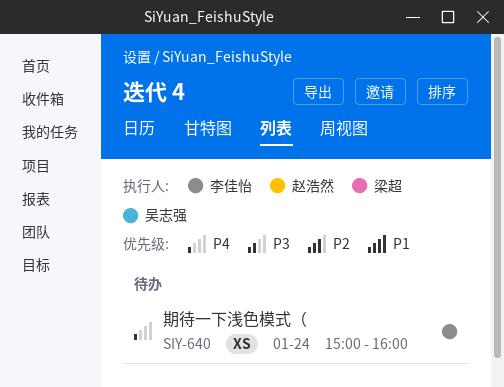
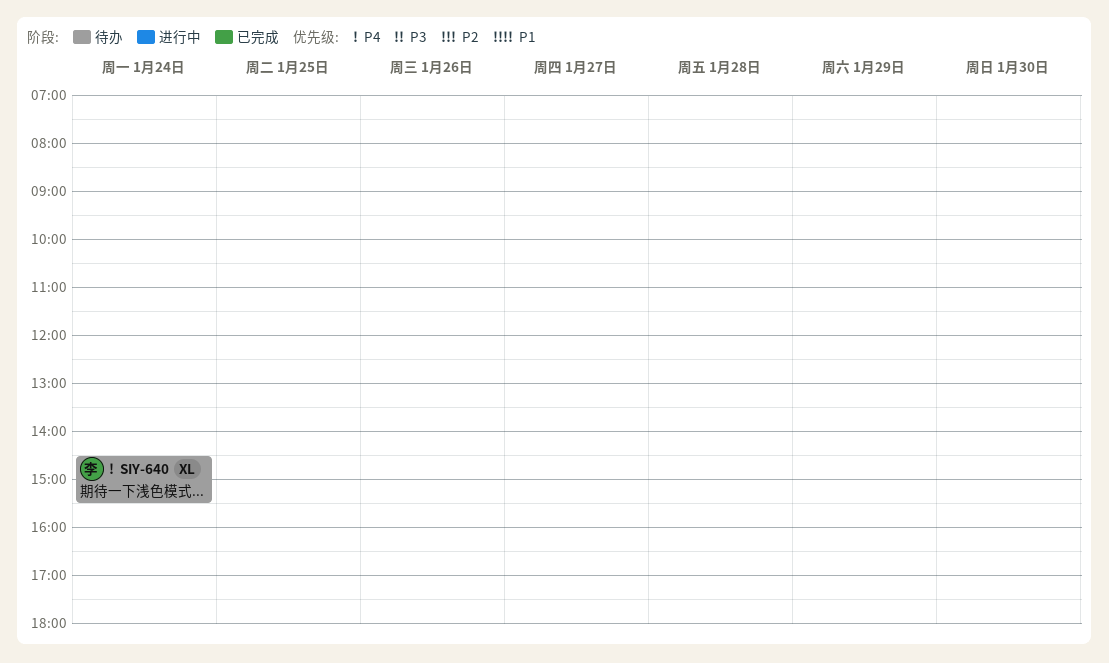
SIY-640, estimate: XS -> XL
SIY-640, begins: 15:00 -> 14:30
SIY-640, ends: 16:00 -> 15:30

